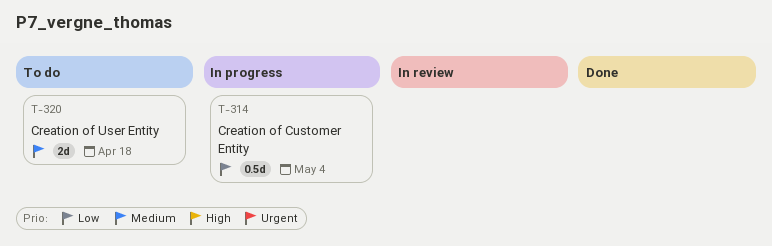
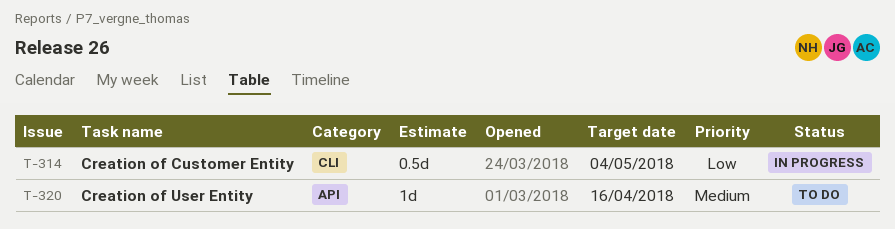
T-320, estimate: 2d -> 1d
T-320, due: Apr 18 -> Apr 16

